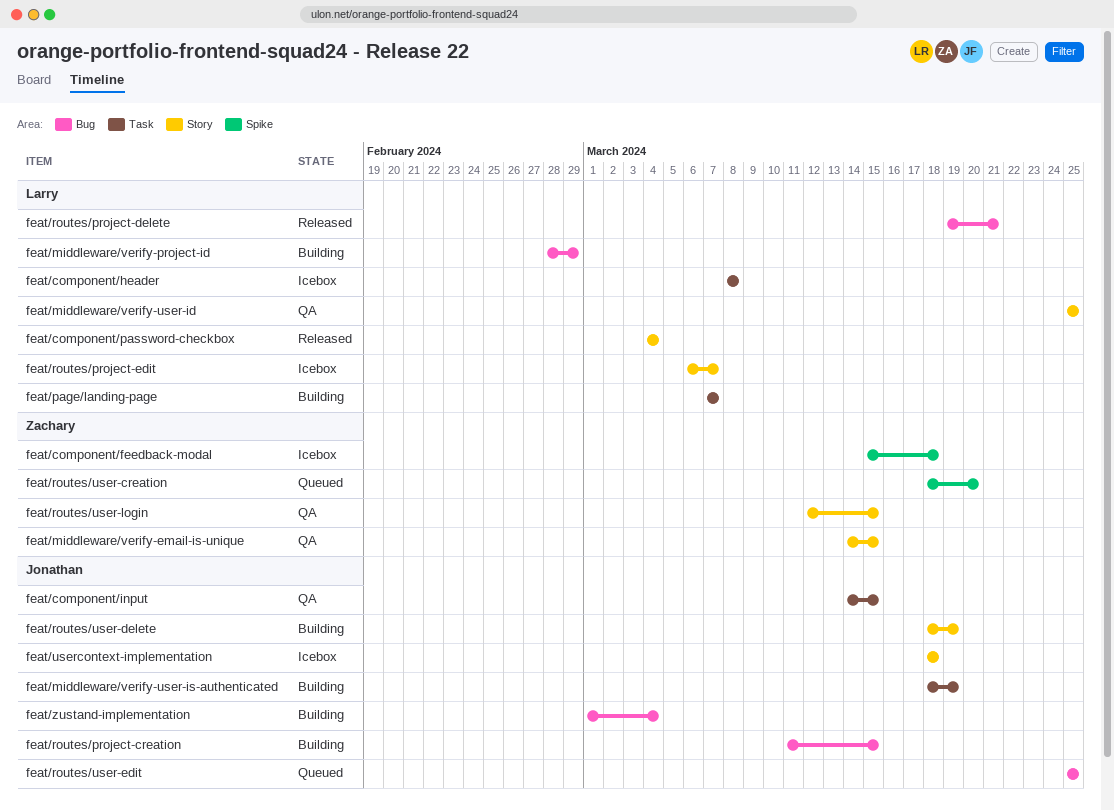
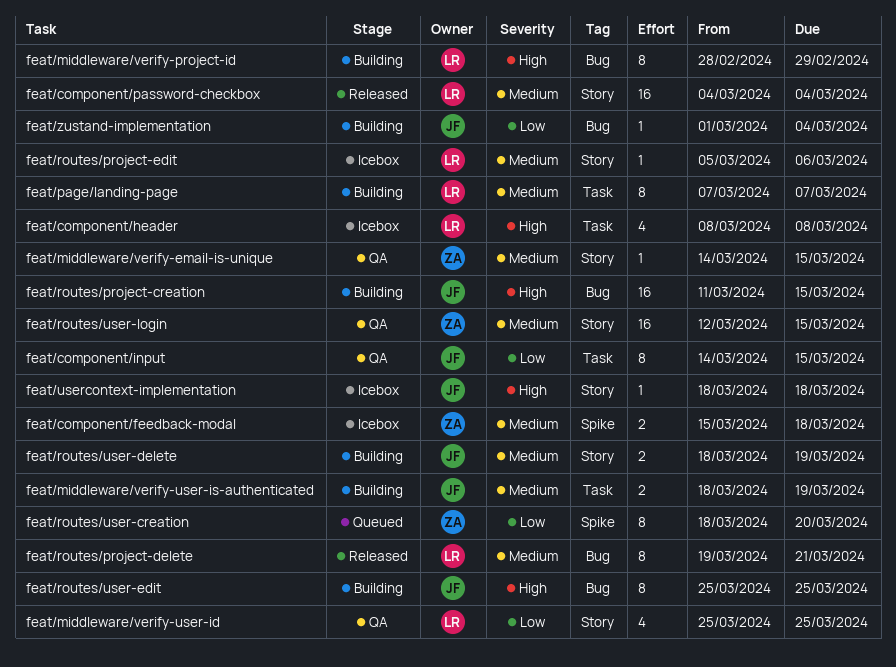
feat/routes/project-edit, start: Mar 6 -> Mar 5
feat/routes/project-edit, due: Mar 7 -> Mar 6
feat/routes/user-edit, status: Queued -> Building

